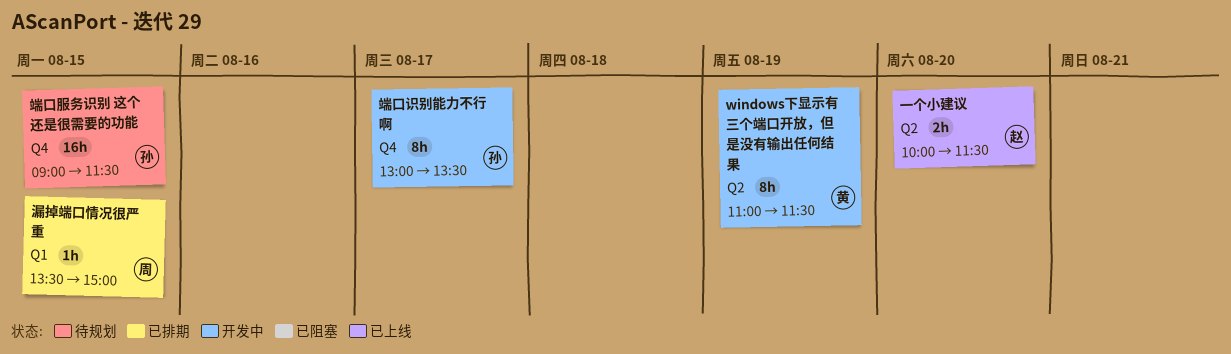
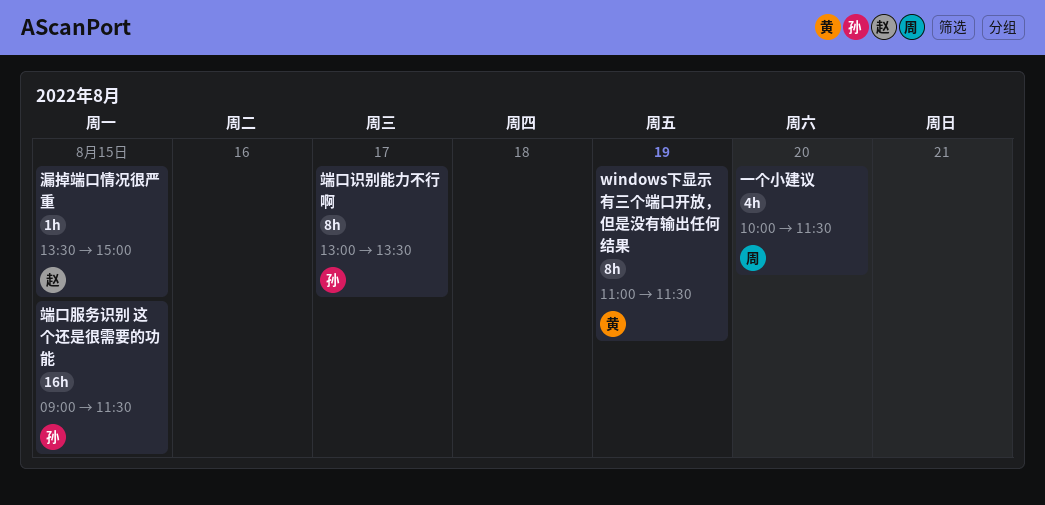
一个小建议, owner: 赵 -> 周
一个小建议, estimate: 2h -> 4h
漏掉端口情况很严重, owner: 周 -> 赵

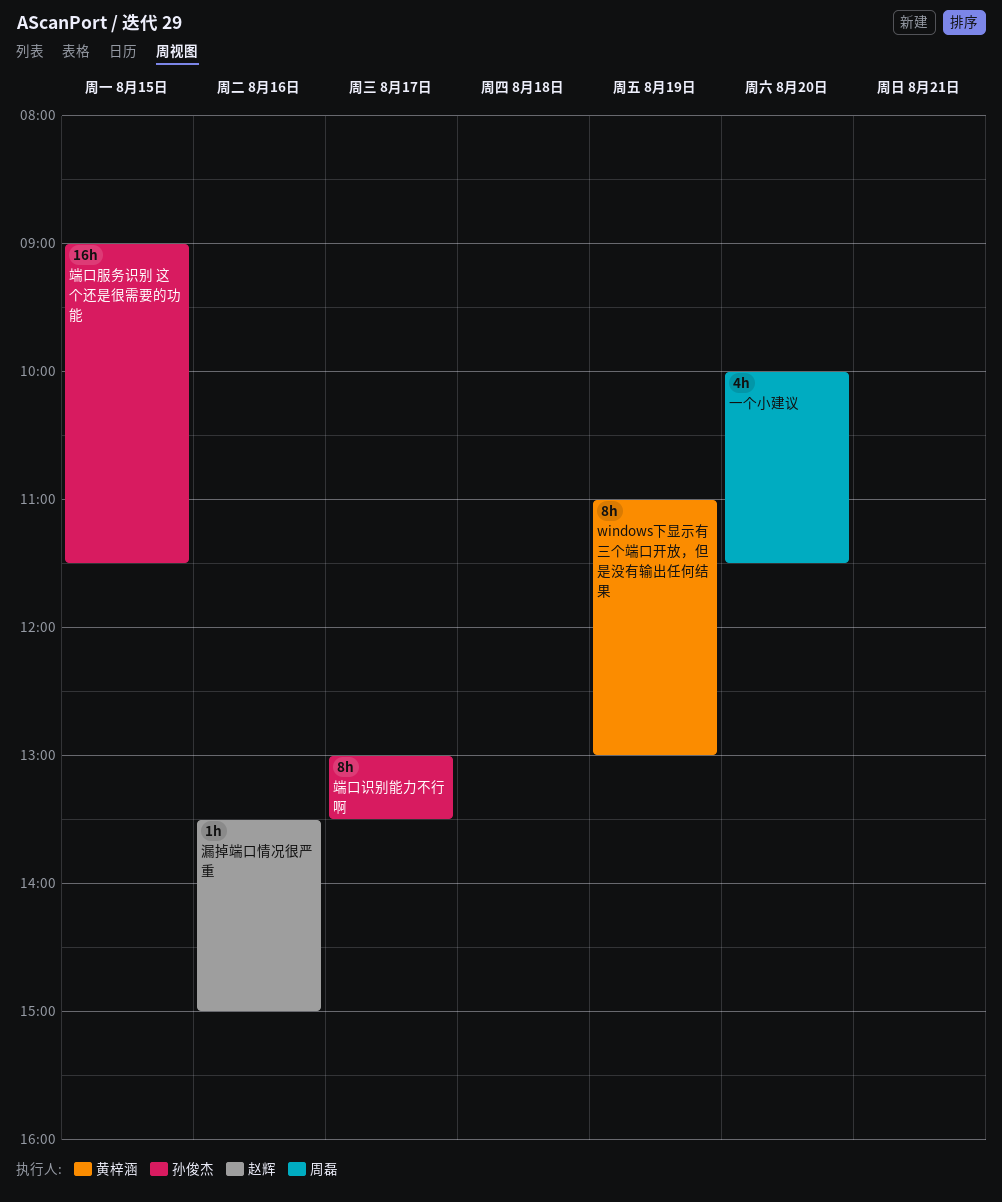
windows下显示有三个端口开放，但是没有输出任何结果, ends: 11:30 -> 13:00
漏掉端口情况很严重, day: Aug 15 -> Aug 16

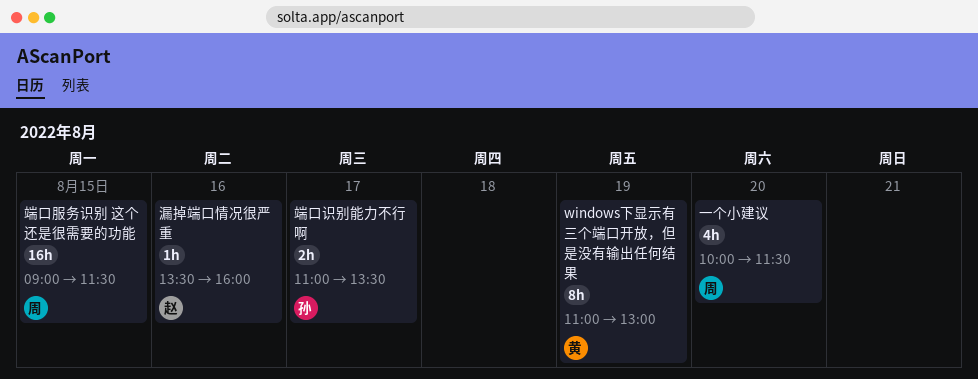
漏掉端口情况很严重, ends: 15:00 -> 16:00
端口服务识别 这个还是很需要的功能, owner: 孙俊杰 -> 周磊
端口识别能力不行啊, estimate: 8h -> 2h
端口识别能力不行啊, begins: 13:00 -> 11:00

